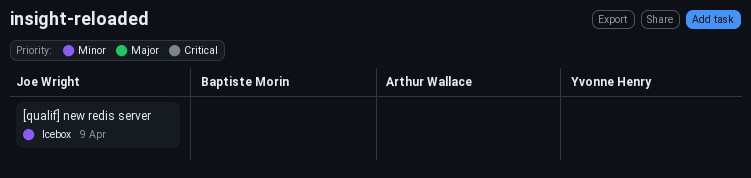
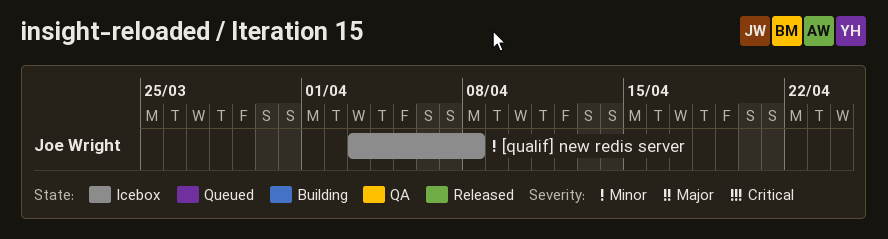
[qualif] new redis server, due: Apr 9 -> Apr 8

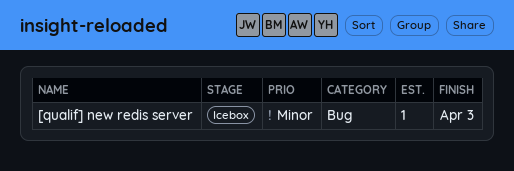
[qualif] new redis server, due: Apr 8 -> Apr 3

